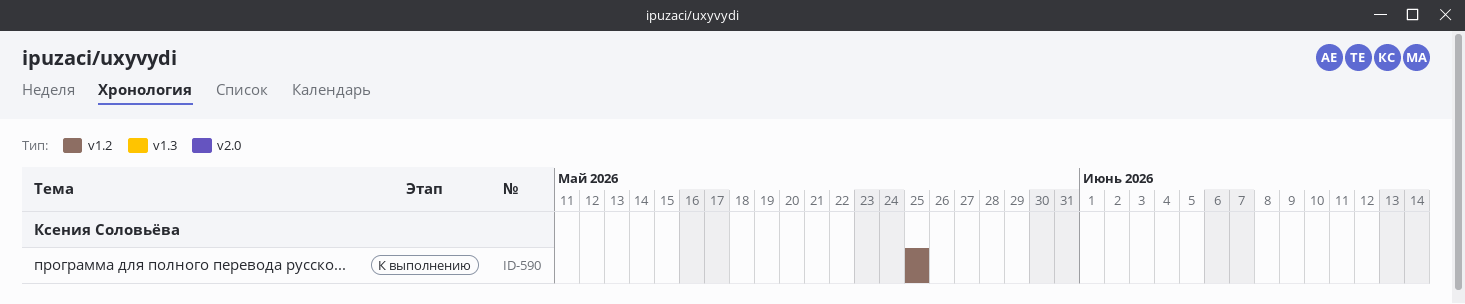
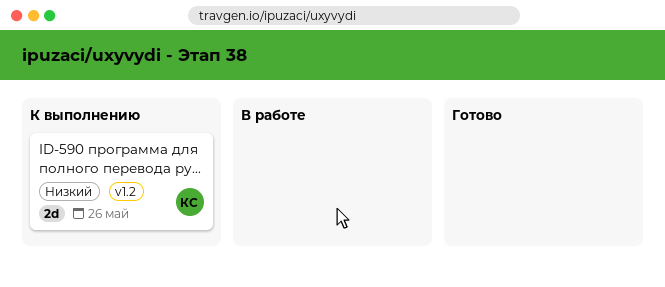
ID-590, due: May 25 -> May 26

